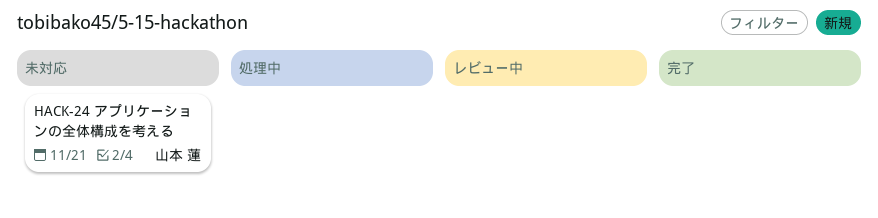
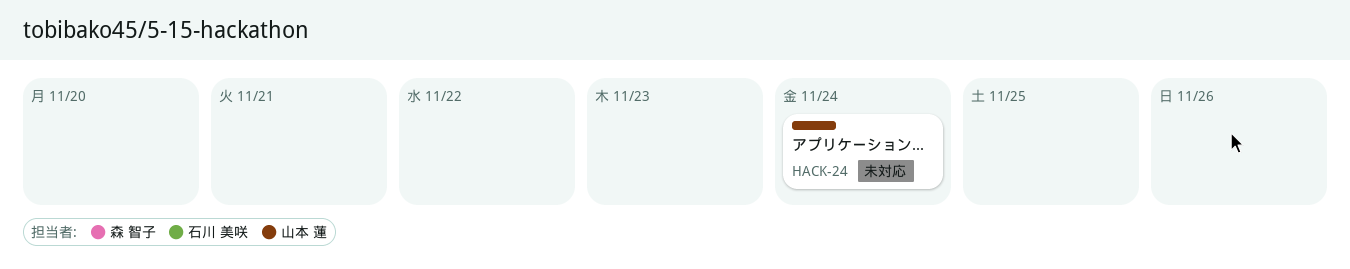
HACK-24, due: Nov 21 -> Nov 24

